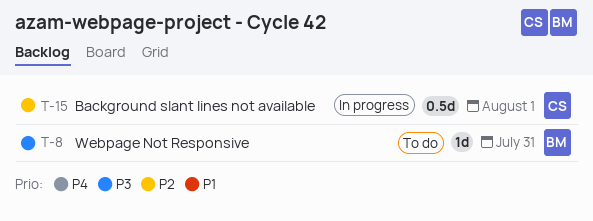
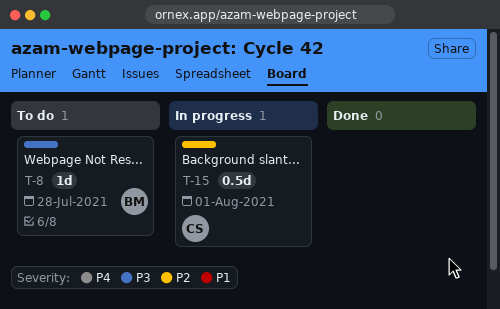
T-8, due: Jul 31 -> Jul 28

